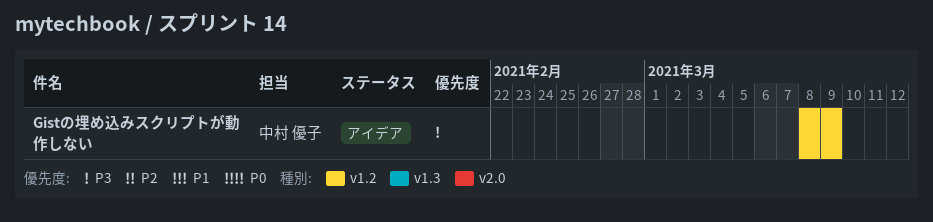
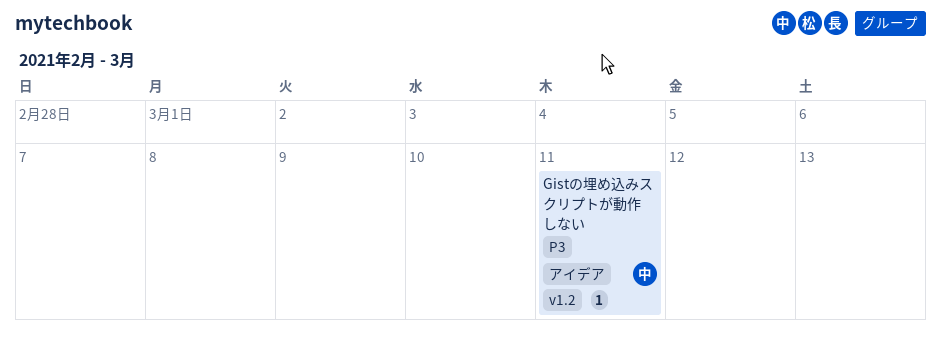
Gistの埋め込みスクリプトが動作しない, due: Mar 9 -> Mar 11

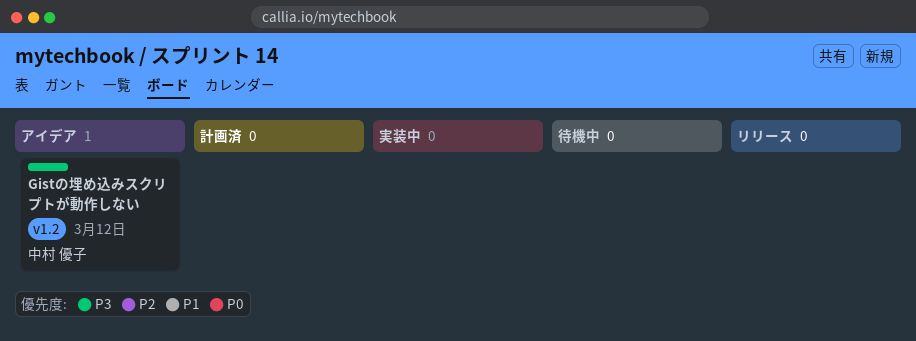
Gistの埋め込みスクリプトが動作しない, due: Mar 11 -> Mar 12

